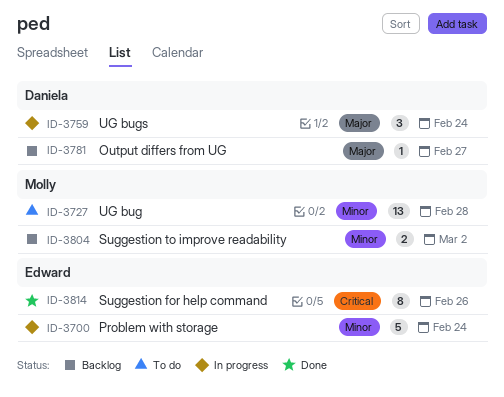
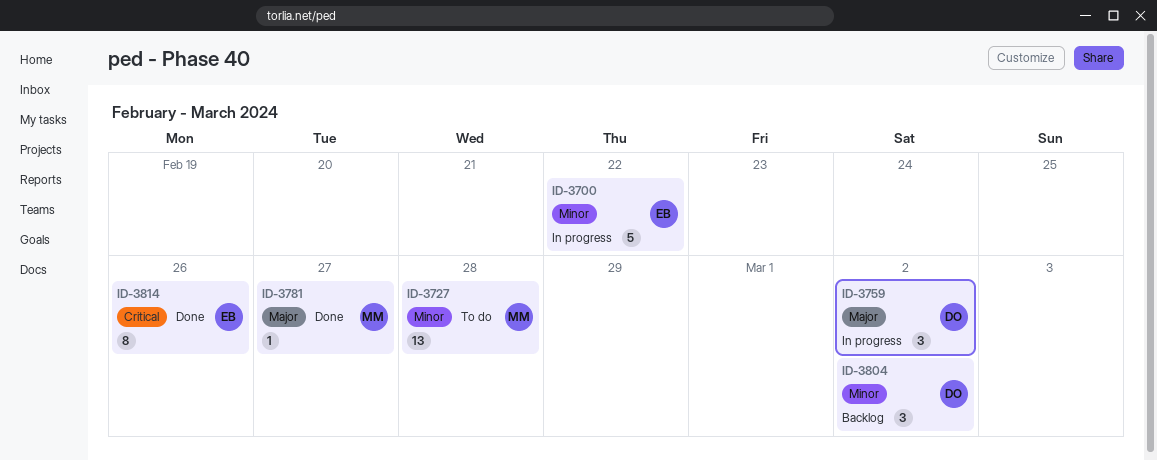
ID-3700, due: Feb 24 -> Feb 22
ID-3759, due: Feb 24 -> Mar 2
ID-3781, status: Backlog -> Done
ID-3781, owner: Daniela -> Molly
ID-3804, owner: Molly -> Daniela
ID-3804, estimate: 2 -> 3

